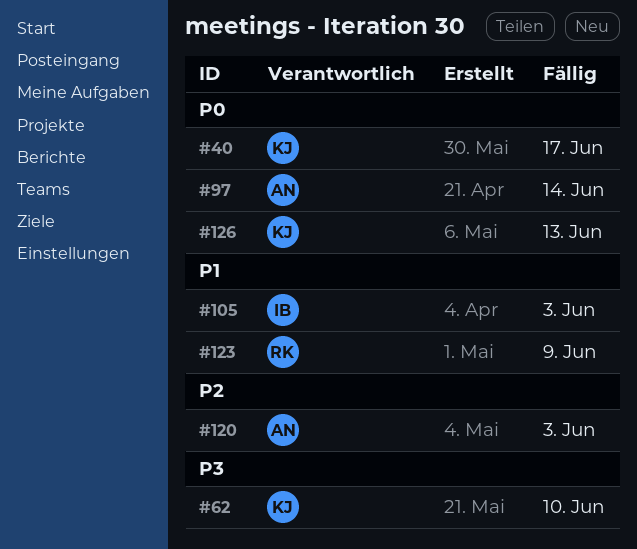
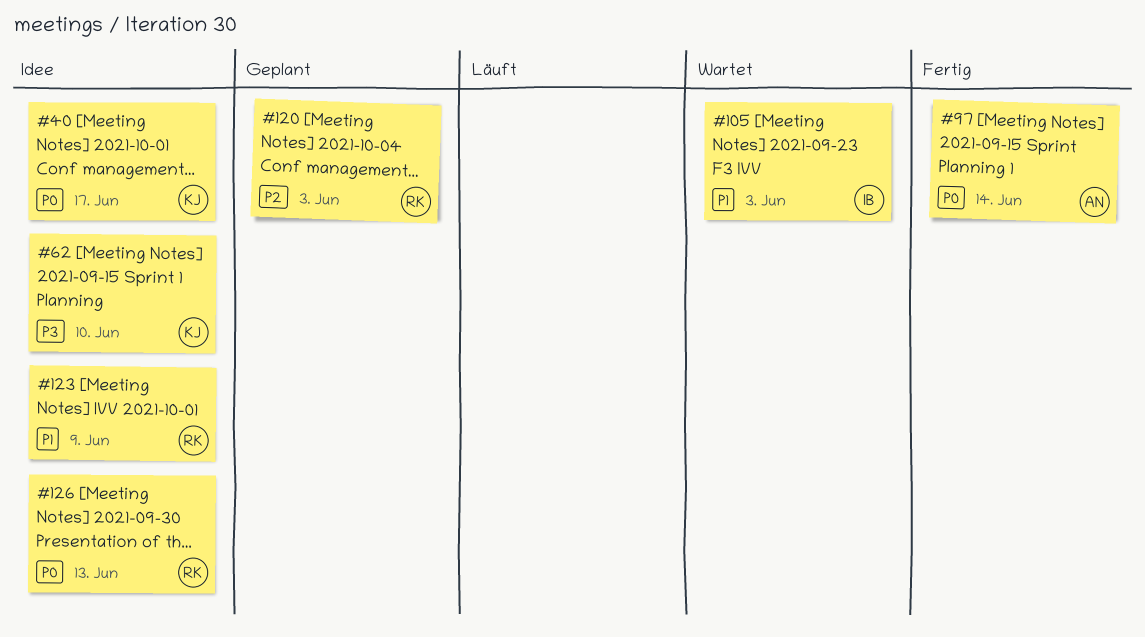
#120, owner: AN -> RK
#126, owner: KJ -> RK

